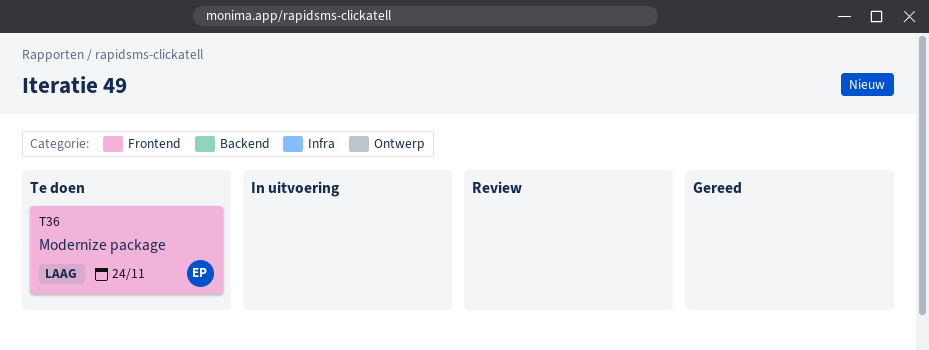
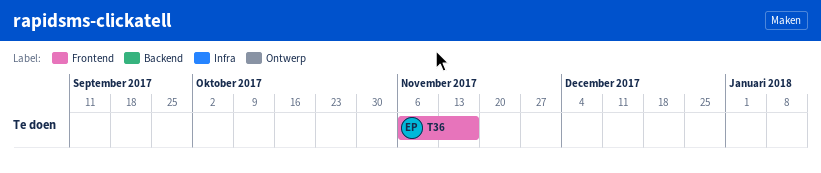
T36, due: Nov 24 -> Nov 17

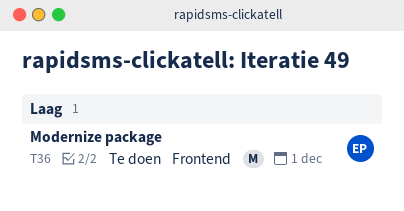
T36, due: Nov 17 -> Dec 1

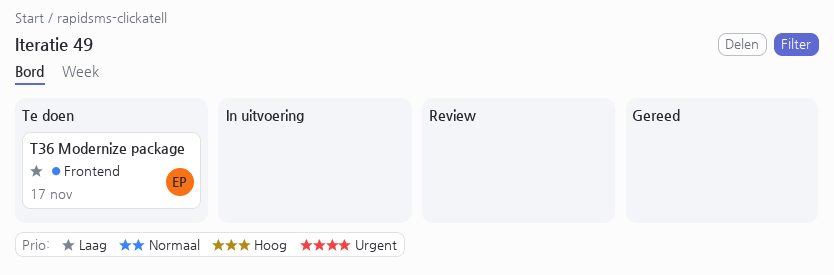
T36, due: Dec 1 -> Nov 17

